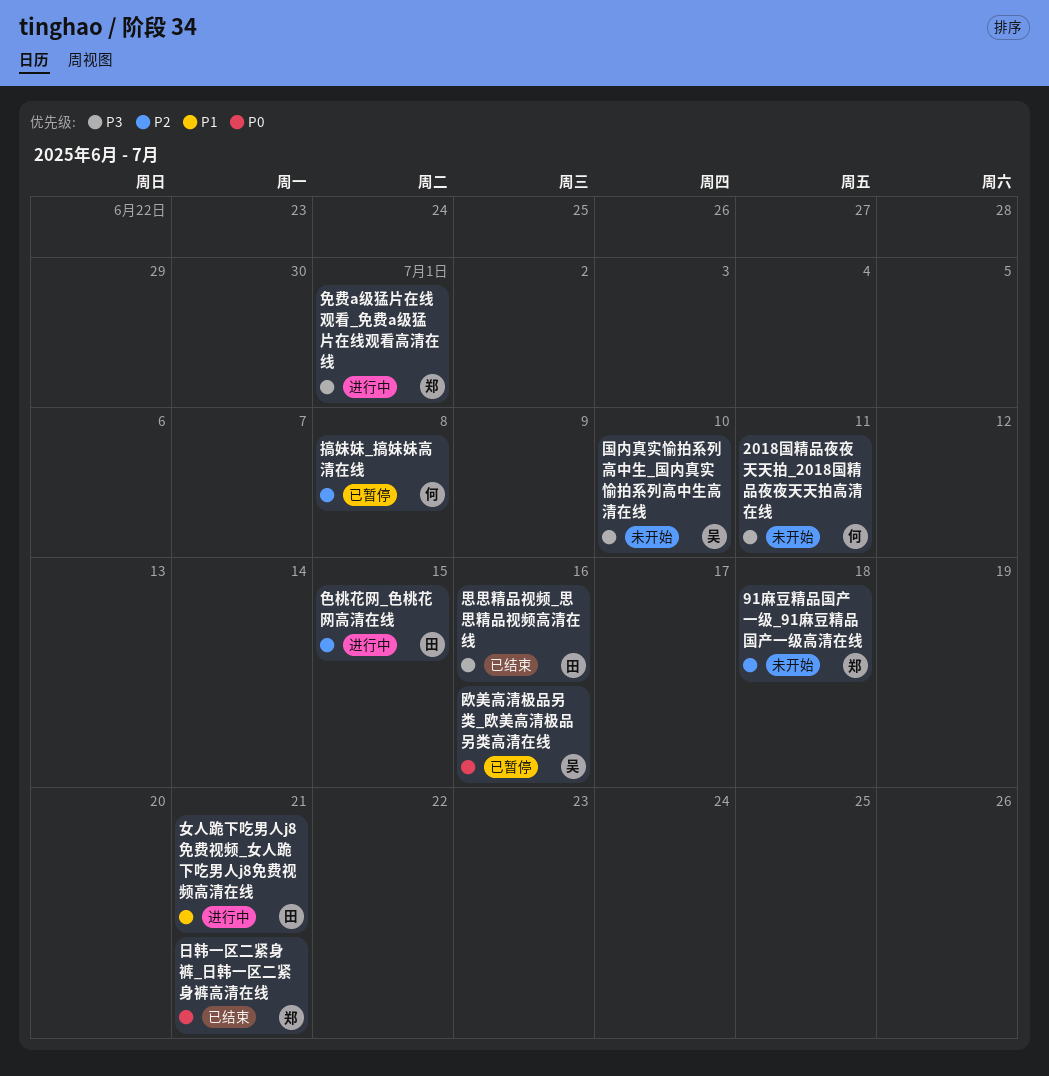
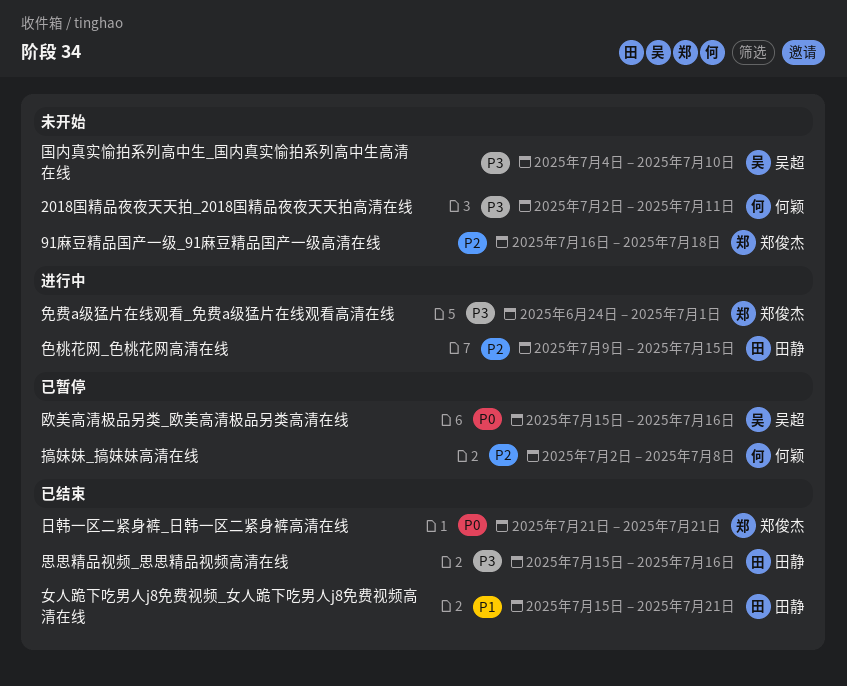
女人跪下吃男人j8免费视频_女人跪下吃男人j8免费视频高清在线, status: 进行中 -> 已结束

